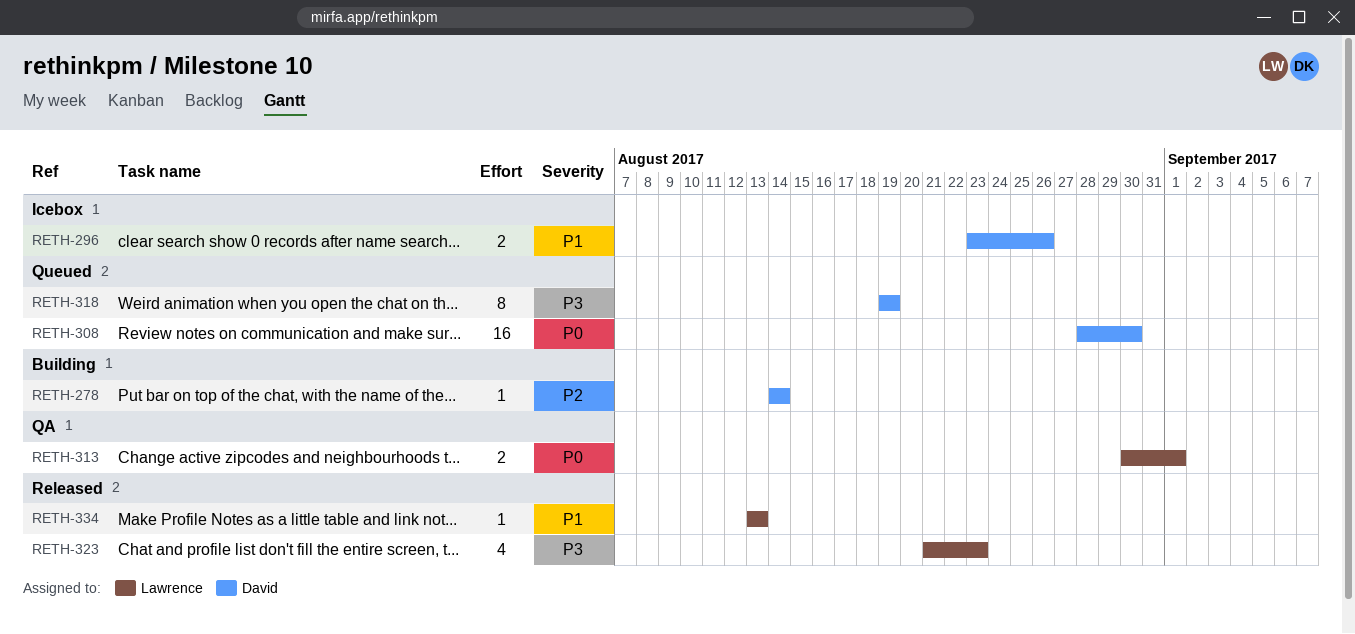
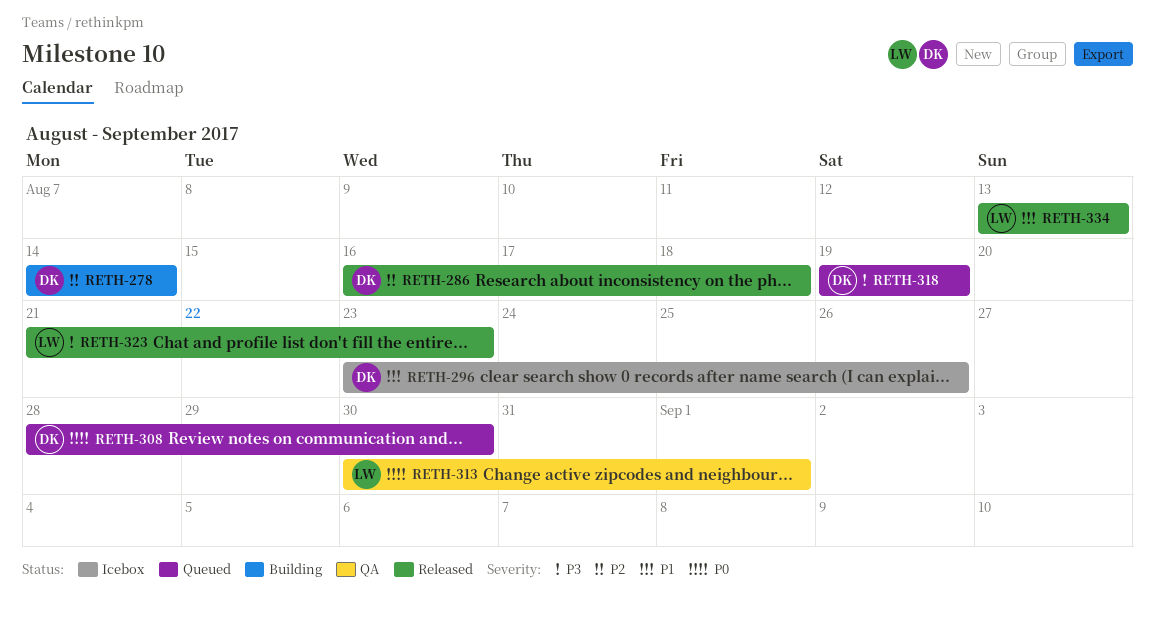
RETH-286: none -> present

